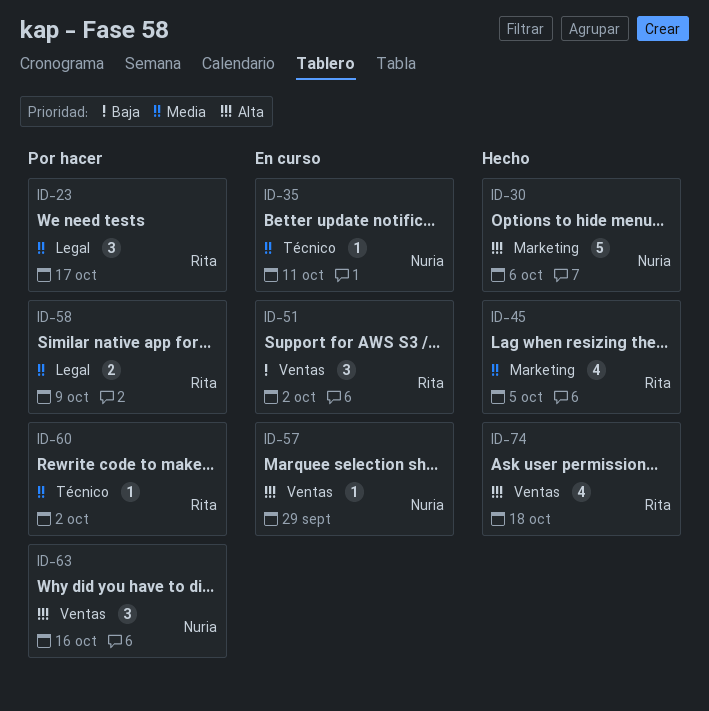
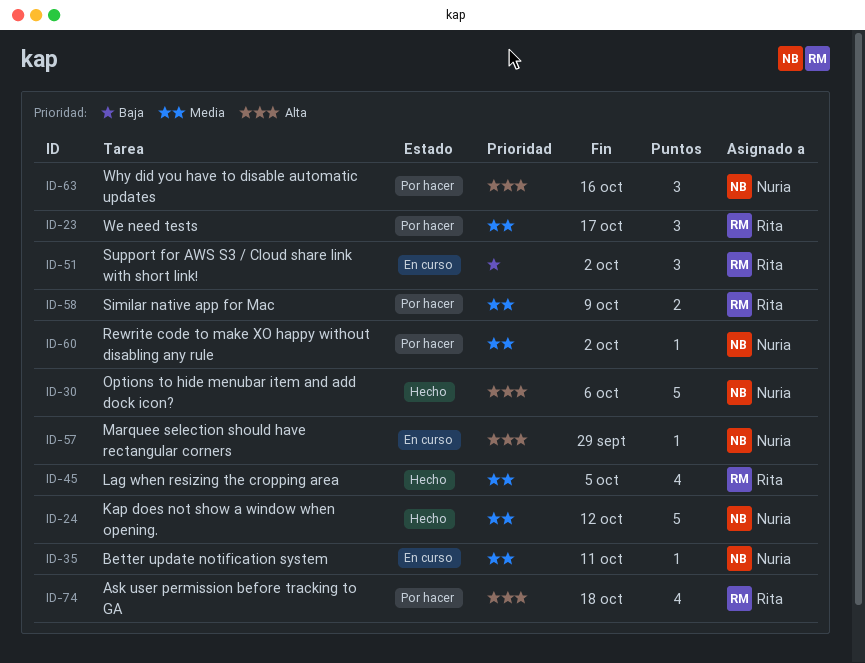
ID-24: none -> present
ID-60, owner: Rita -> Nuria
ID-74, status: Hecho -> Por hacer

